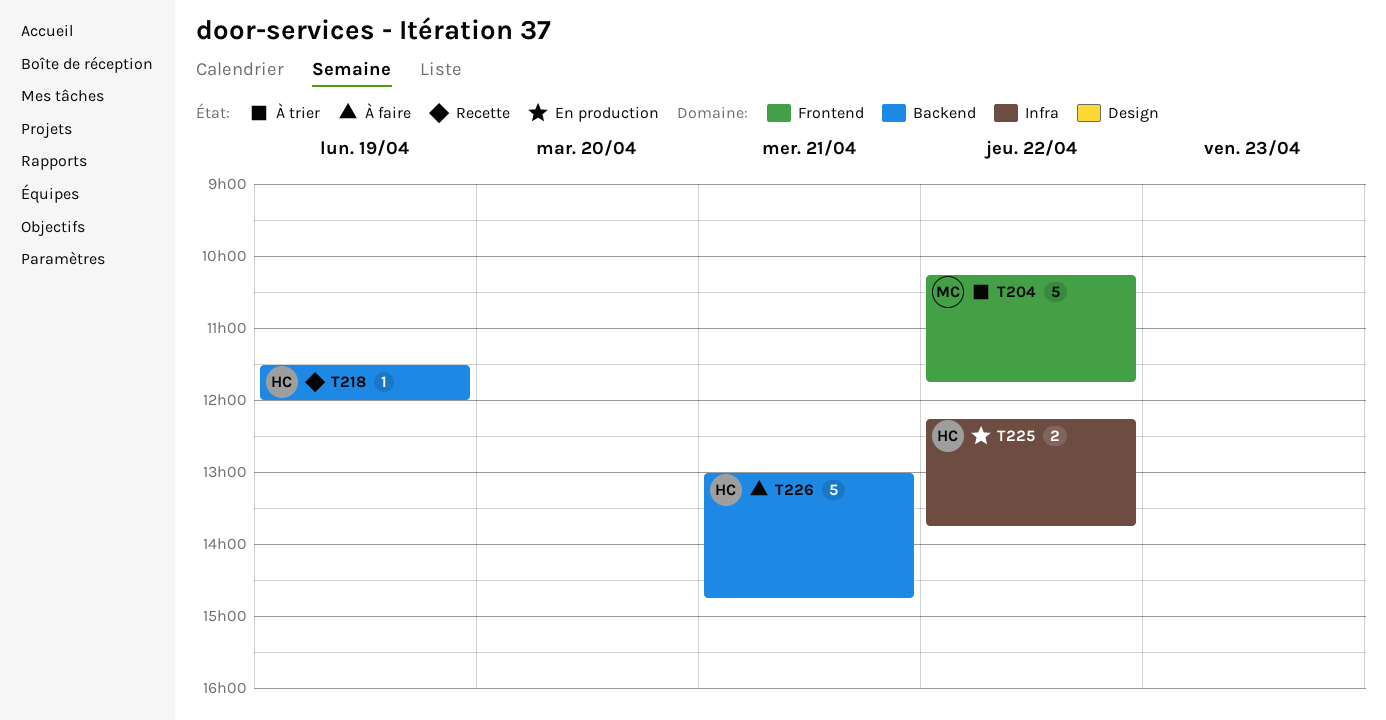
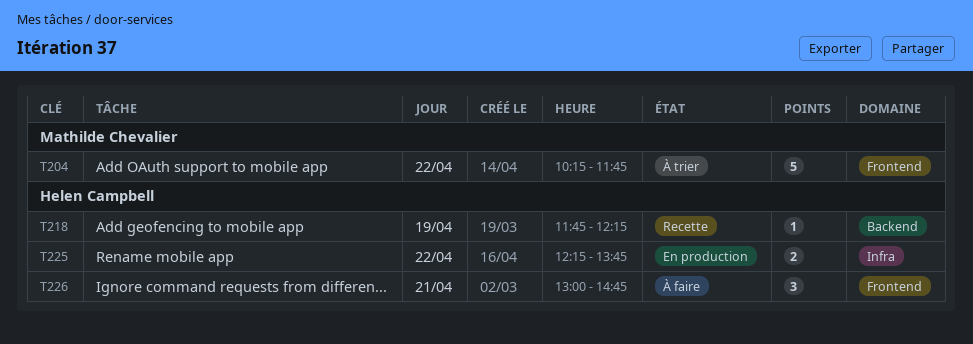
T218, begins: 11:30 -> 11:45
T218, ends: 12:00 -> 12:15
T226, label: Backend -> Frontend
T226, estimate: 5 -> 3

